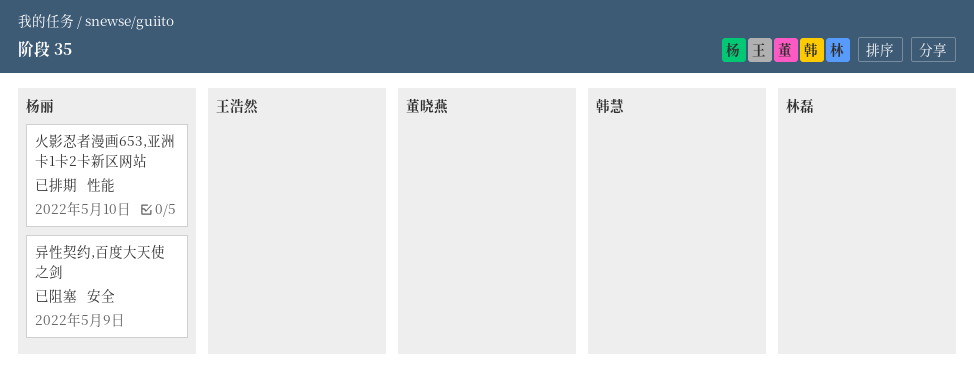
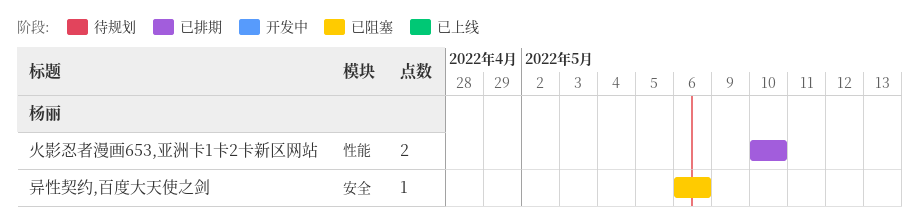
异性契约,百度大天使之剑, due: May 9 -> May 6

